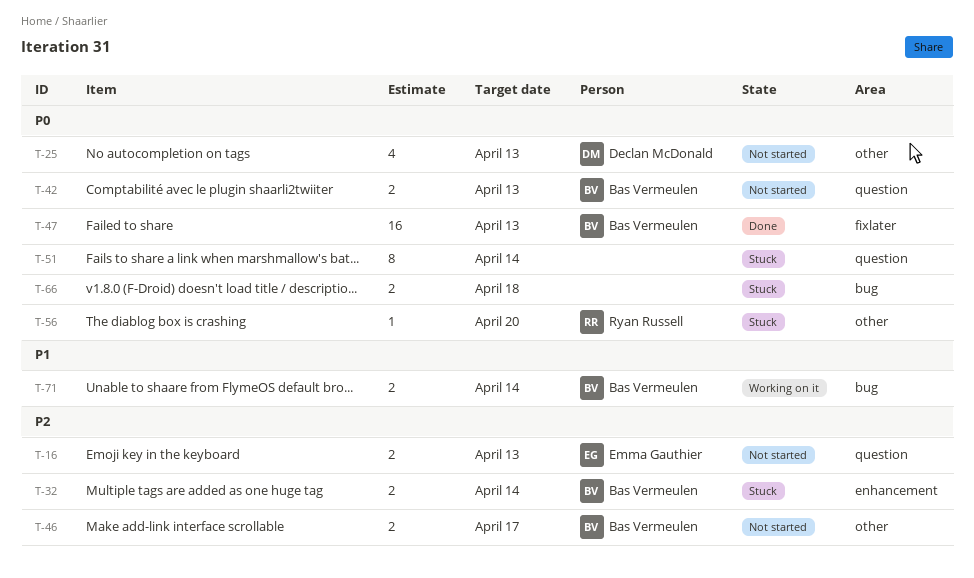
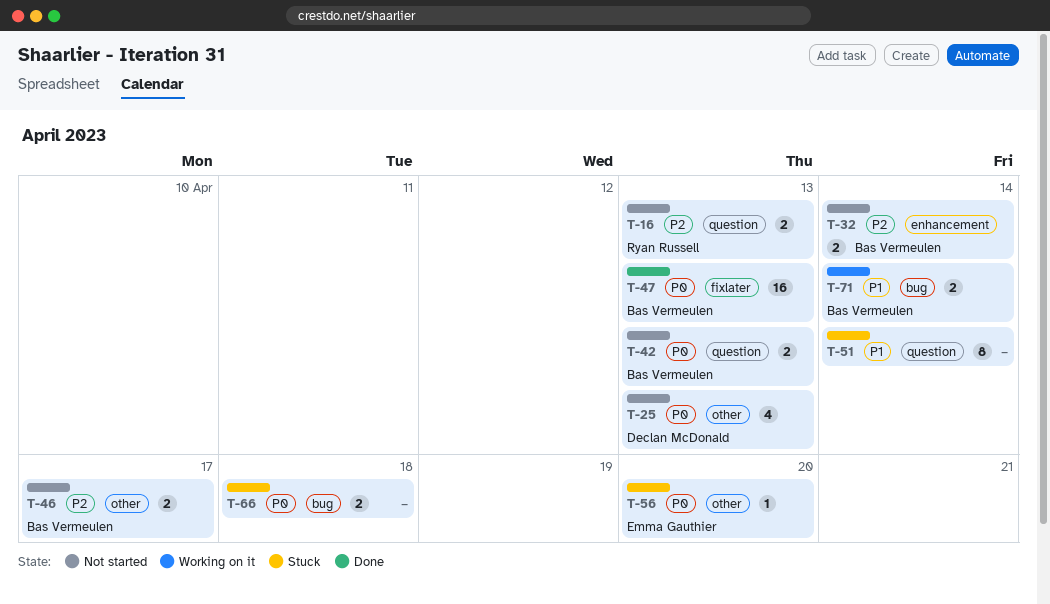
T-16, owner: Emma Gauthier -> Ryan Russell
T-32, status: Stuck -> Not started
T-51, priority: P0 -> P1
T-56, owner: Ryan Russell -> Emma Gauthier

